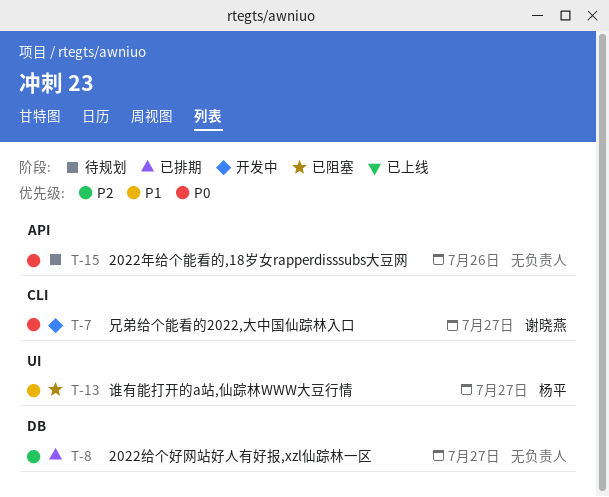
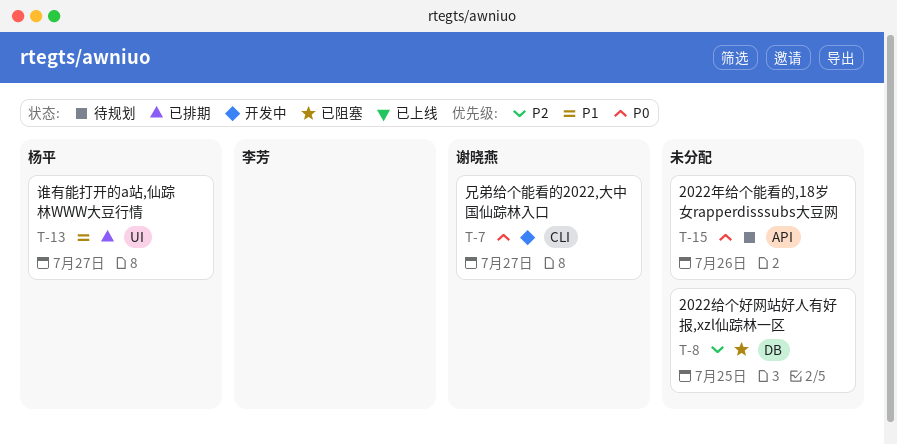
T-8, status: 已排期 -> 已阻塞
T-8, due: Jul 27 -> Jul 25
T-13, status: 已阻塞 -> 已排期

